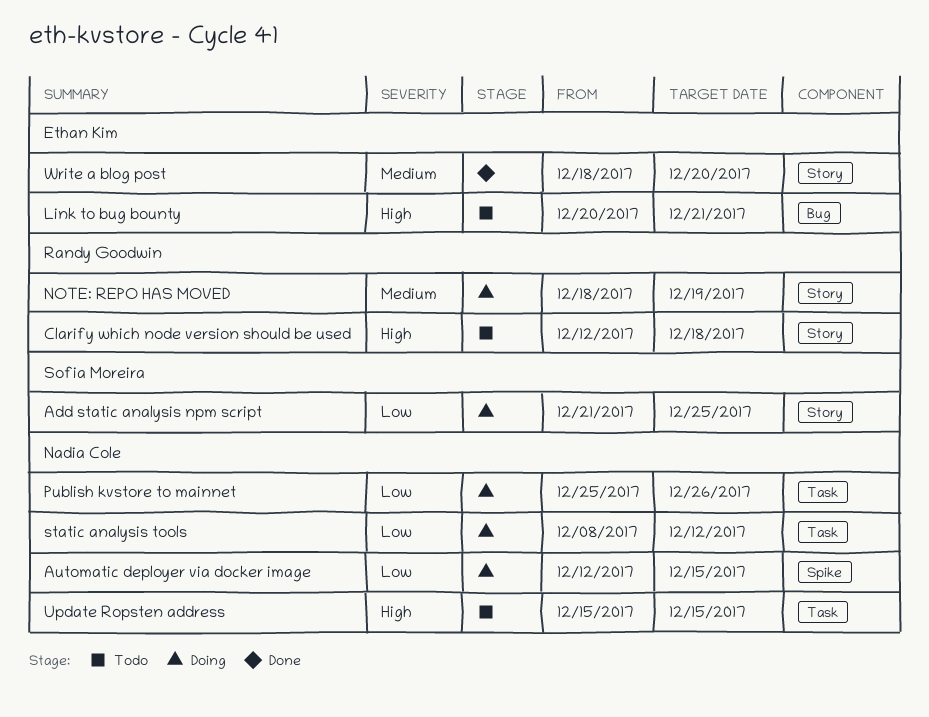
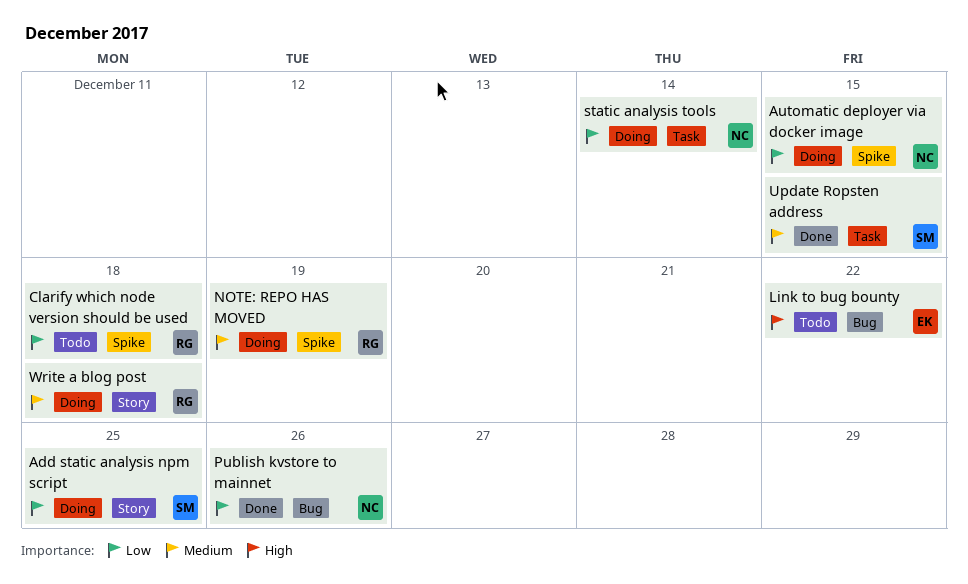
Clarify which node version should be used, priority: High -> Low
Clarify which node version should be used, label: Story -> Spike
Link to bug bounty, due: Dec 21 -> Dec 22
NOTE: REPO HAS MOVED, label: Story -> Spike
Publish kvstore to mainnet, status: Doing -> Done
Publish kvstore to mainnet, label: Task -> Bug
static analysis tools, due: Dec 12 -> Dec 14
Update Ropsten address, status: Todo -> Done
Update Ropsten address, owner: Nadia Cole -> Sofia Moreira
Update Ropsten address, priority: High -> Medium
Write a blog post, status: Done -> Doing
Write a blog post, owner: Ethan Kim -> Randy Goodwin
Write a blog post, due: Dec 20 -> Dec 18

